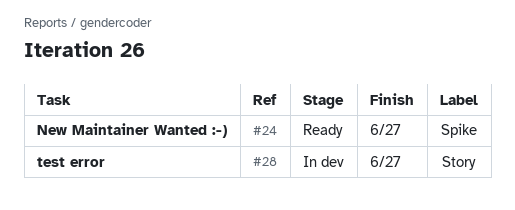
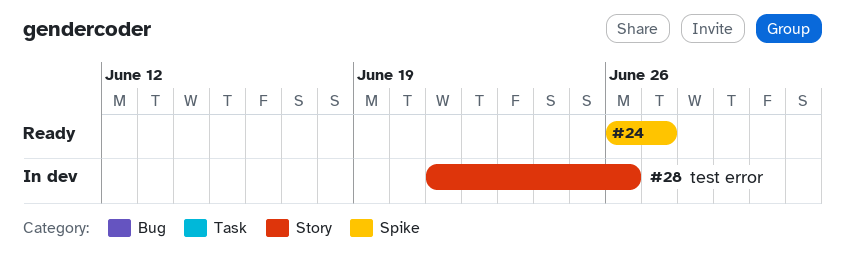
#28, due: Jun 27 -> Jun 26

